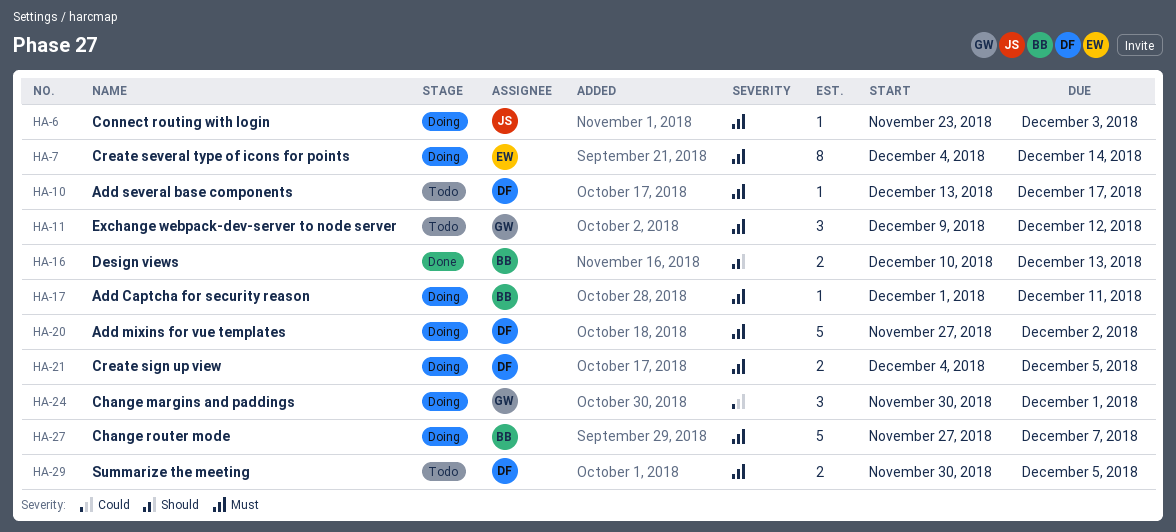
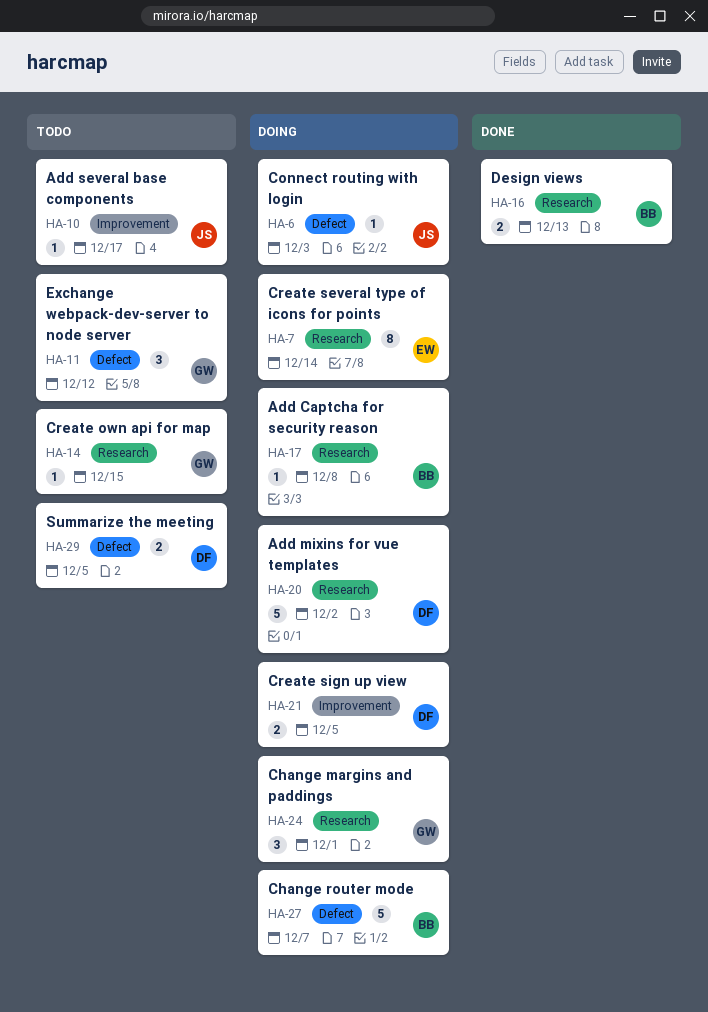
HA-10, owner: DF -> JS
HA-14: none -> present
HA-17, due: Dec 11 -> Dec 8

